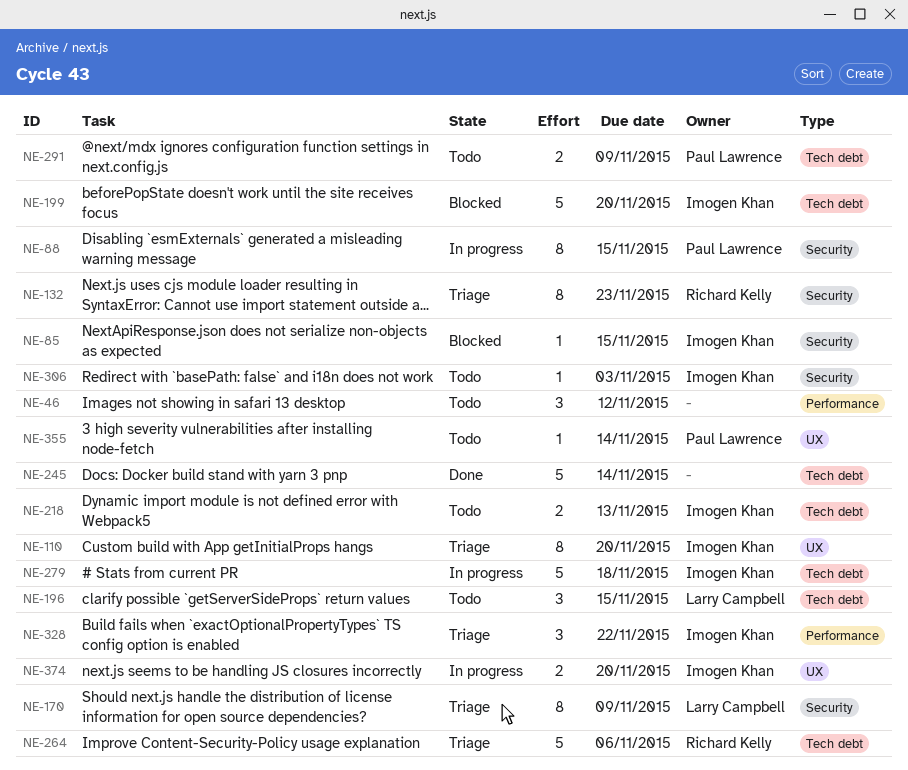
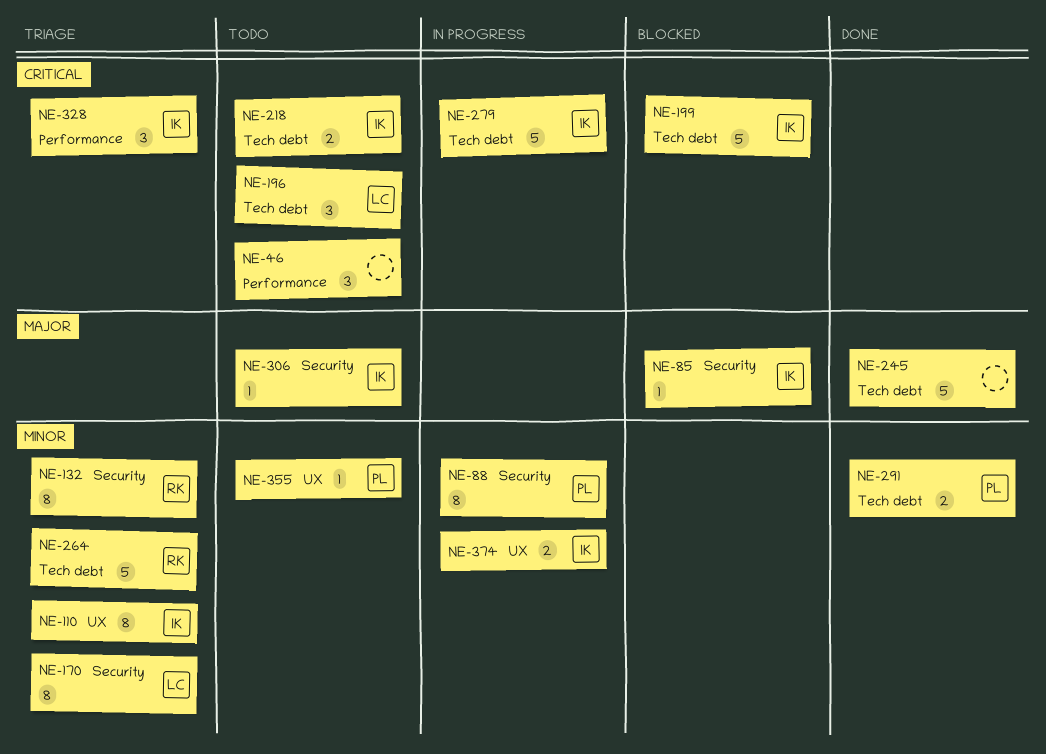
NE-291, status: Todo -> Done

